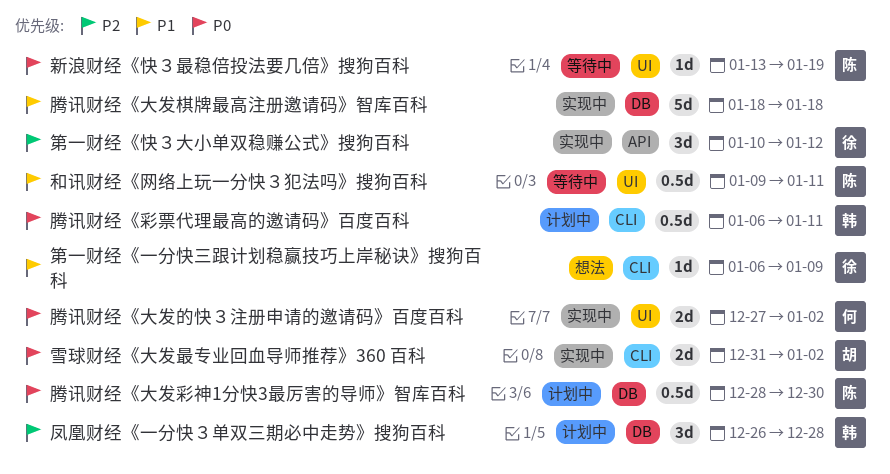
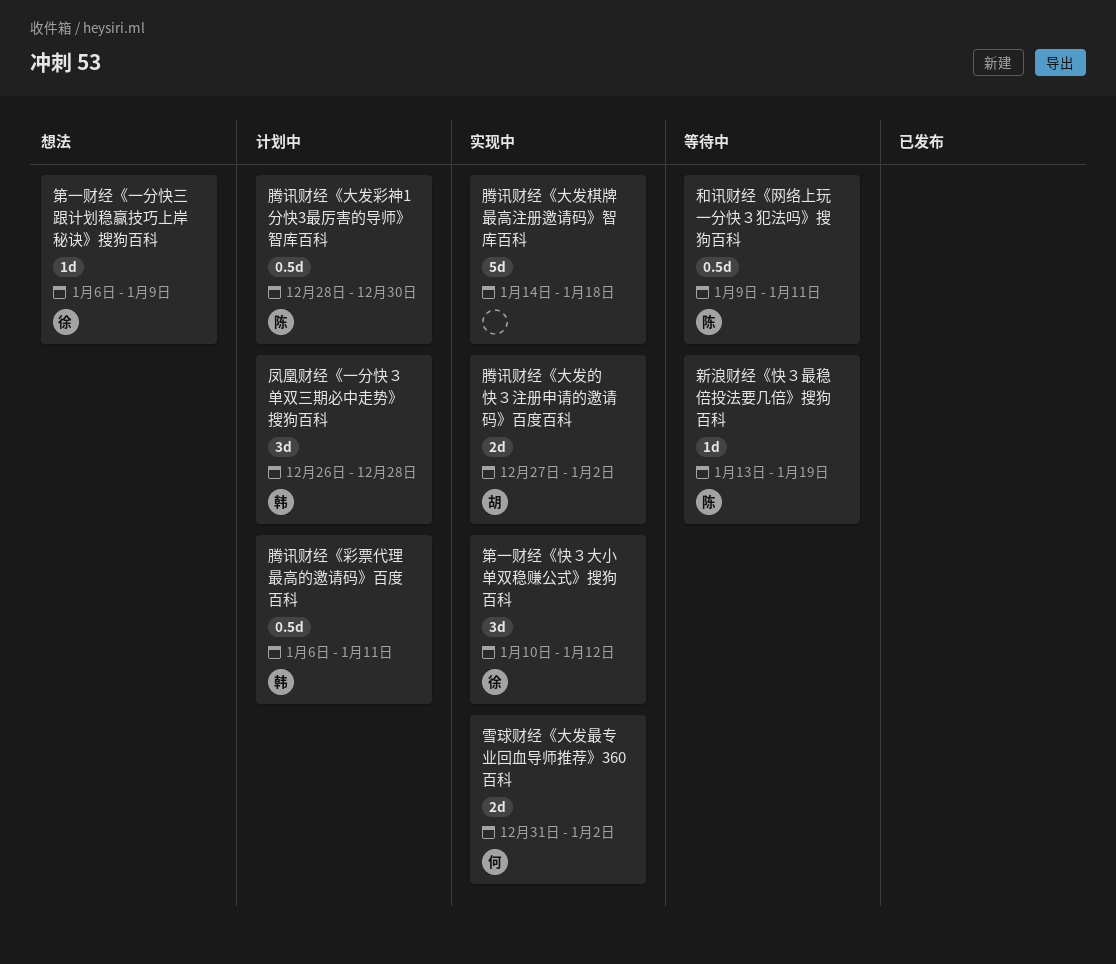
腾讯财经《大发棋牌最高注册邀请码》智库百科, start: Jan 18 -> Jan 14
腾讯财经《大发的快３注册申请的邀请码》百度百科, owner: 何 -> 胡
雪球财经《大发最专业回血导师推荐》360 百科, owner: 胡 -> 何

